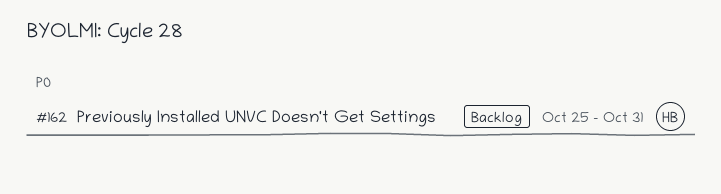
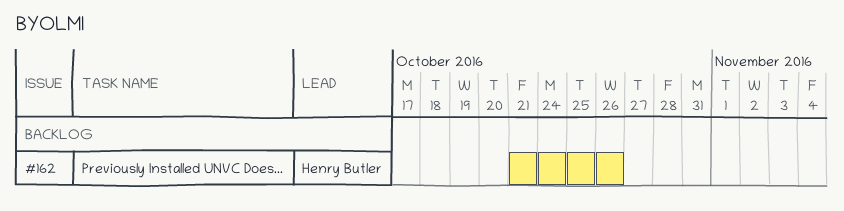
#162, start: Oct 25 -> Oct 21
#162, due: Oct 31 -> Oct 26

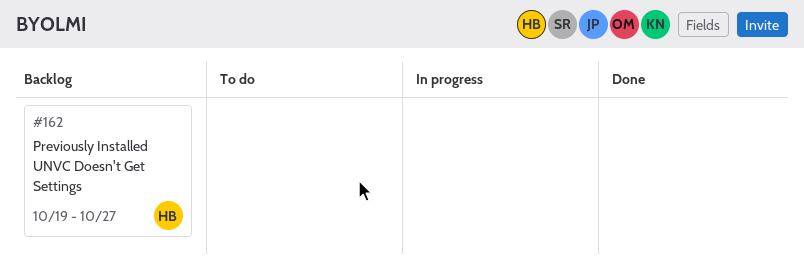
#162, start: Oct 21 -> Oct 19
#162, due: Oct 26 -> Oct 27

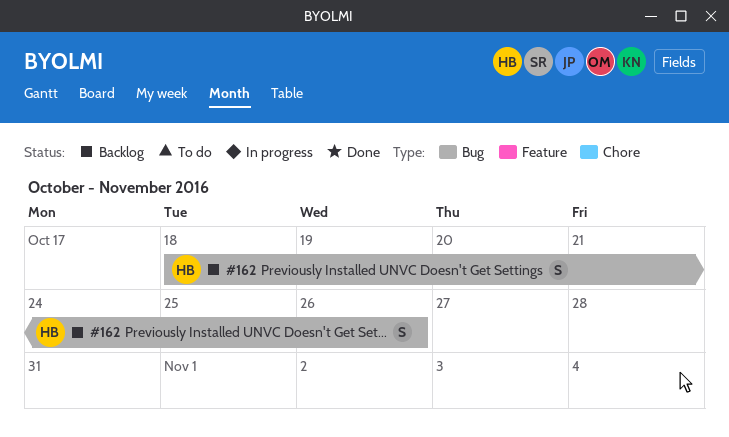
#162, start: Oct 19 -> Oct 18
#162, due: Oct 27 -> Oct 26

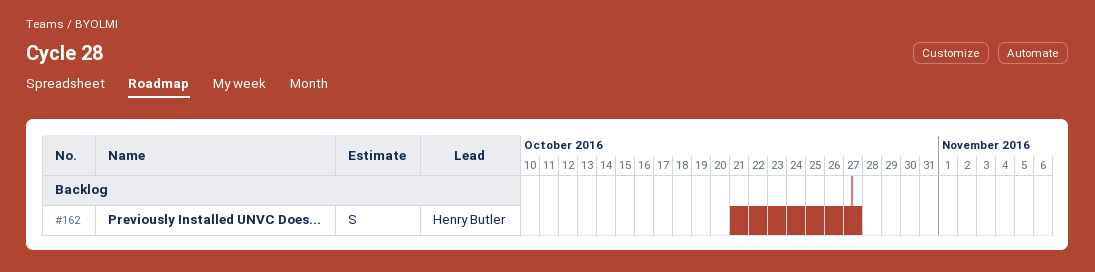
#162, start: Oct 18 -> Oct 21
#162, due: Oct 26 -> Oct 27

